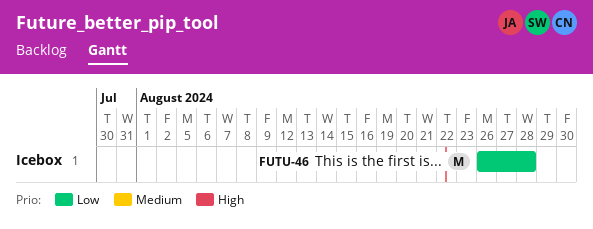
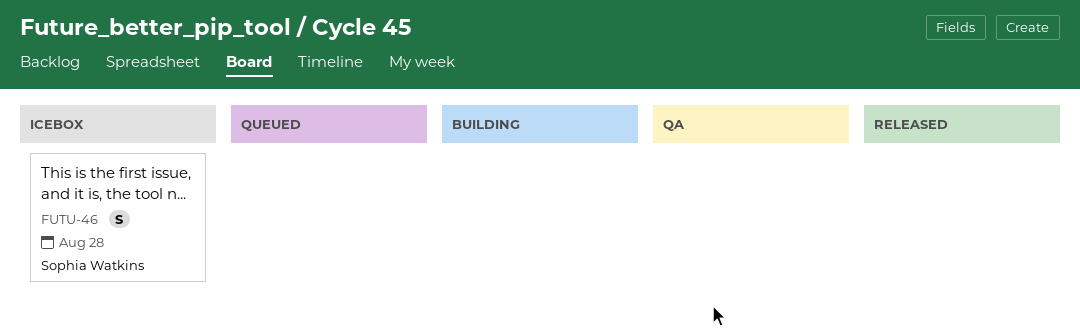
FUTU-46, estimate: M -> S

